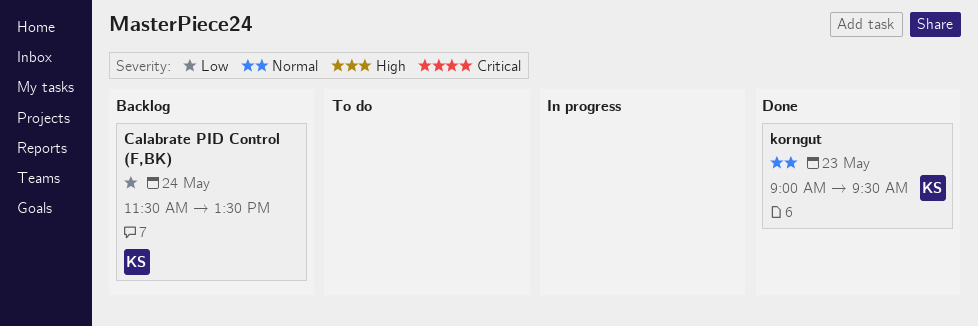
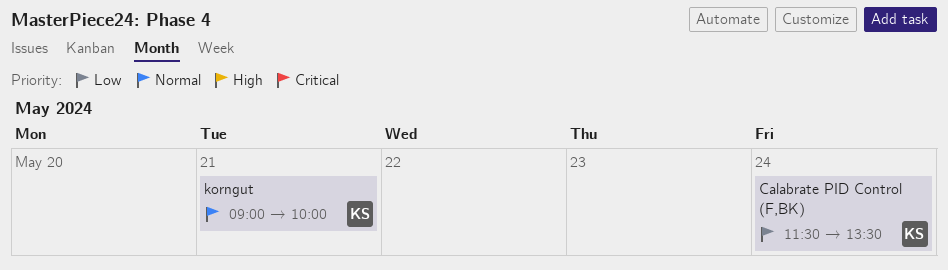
korngut, day: May 23 -> May 21
korngut, ends: 09:30 -> 10:00

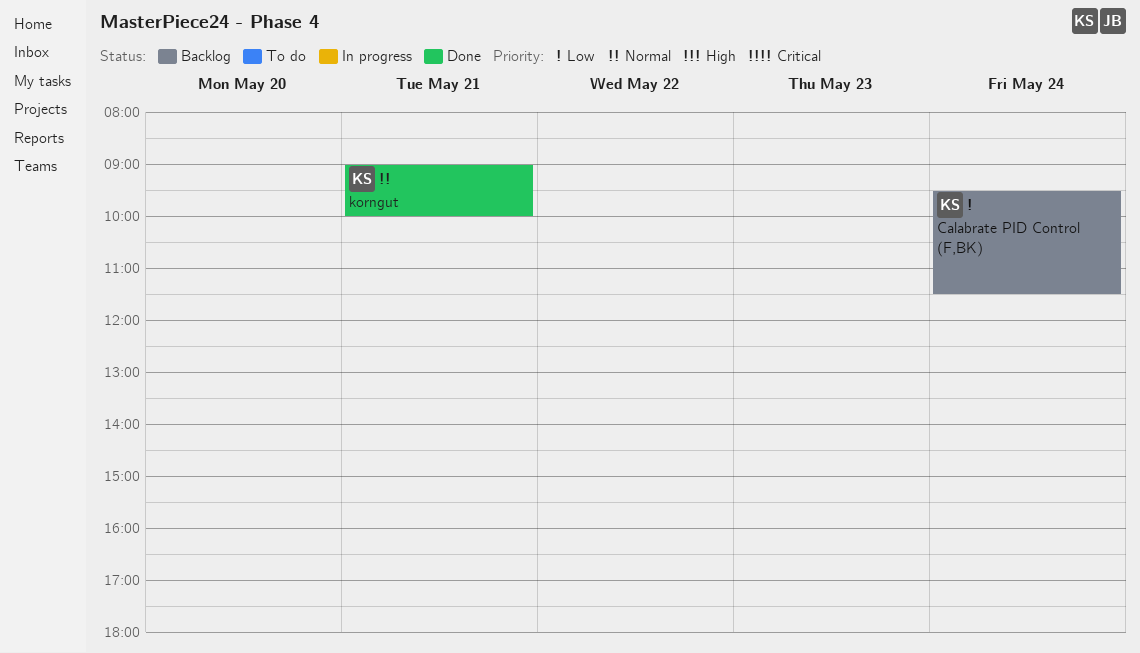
Calabrate PID Control (F,BK), begins: 11:30 -> 09:30
Calabrate PID Control (F,BK), ends: 13:30 -> 11:30

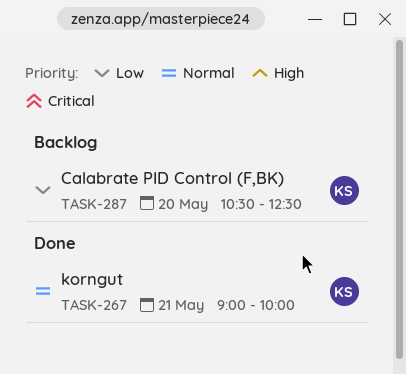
Calabrate PID Control (F,BK), day: May 24 -> May 20
Calabrate PID Control (F,BK), begins: 09:30 -> 10:30
Calabrate PID Control (F,BK), ends: 11:30 -> 12:30

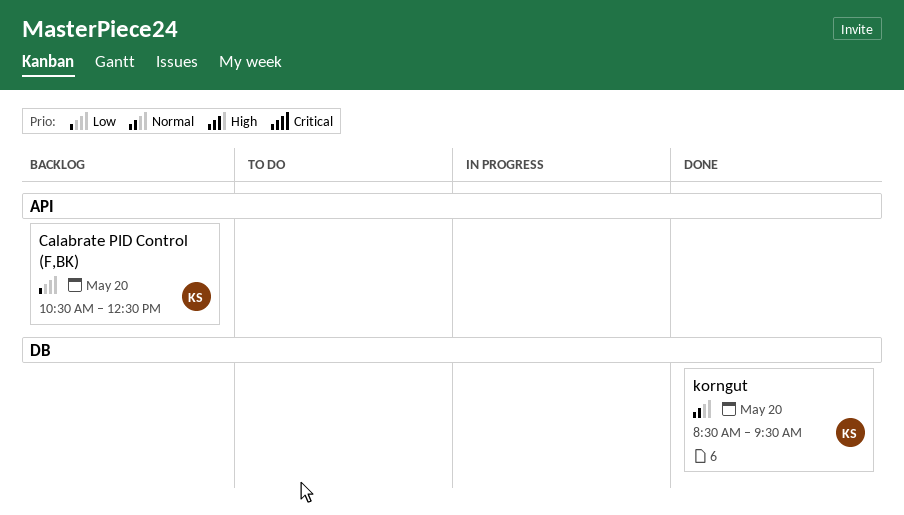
korngut, day: May 21 -> May 20
korngut, begins: 09:00 -> 08:30
korngut, ends: 10:00 -> 09:30

